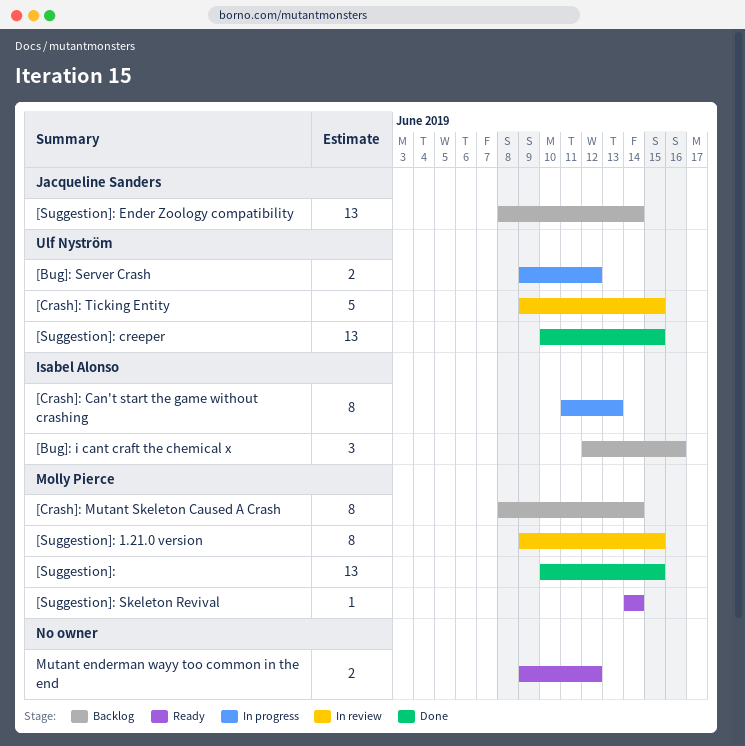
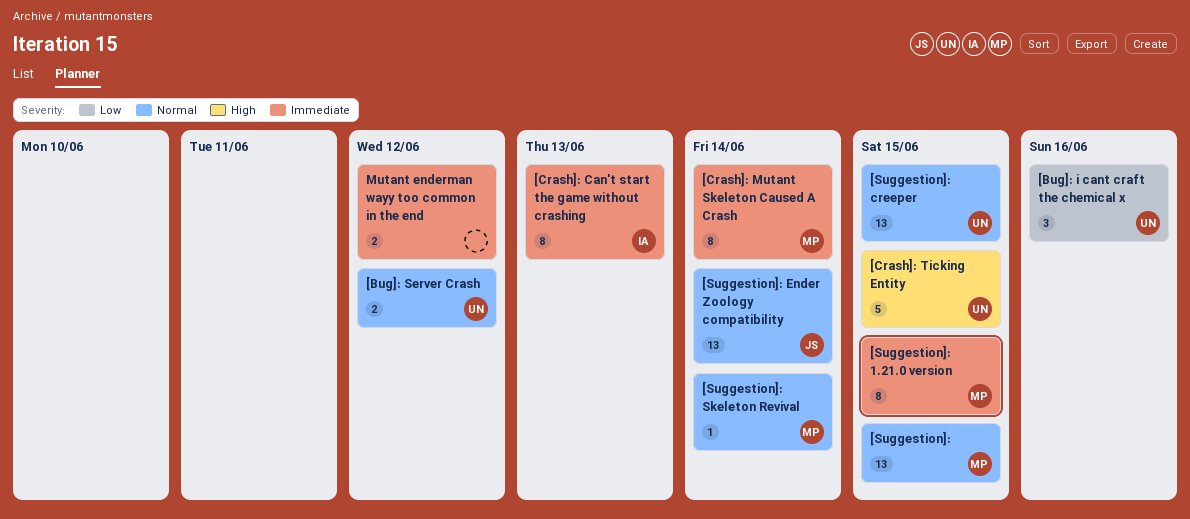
[Bug]: i cant craft the chemical x, owner: Isabel Alonso -> Ulf Nyström

